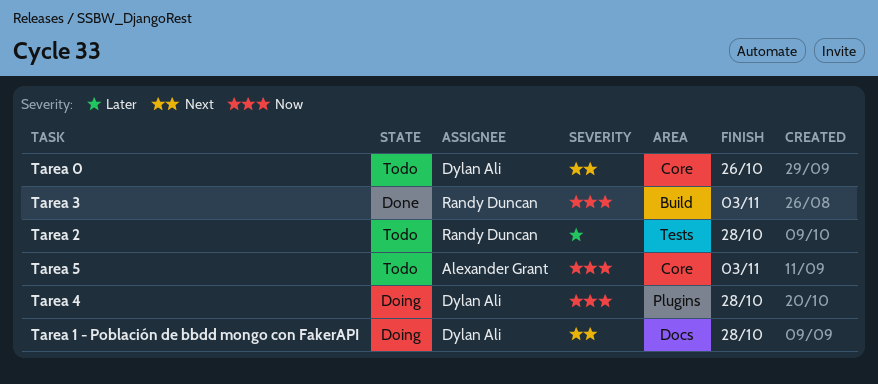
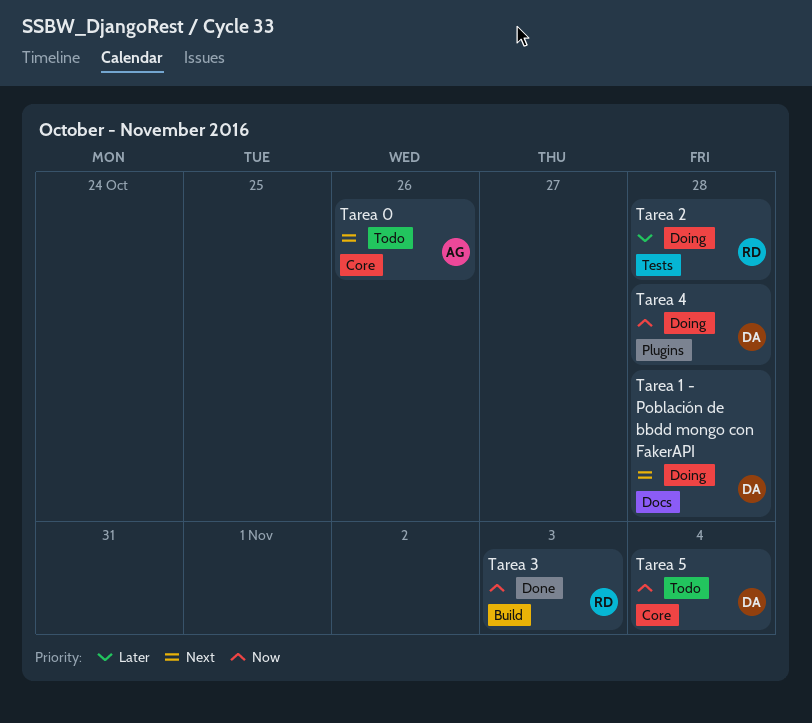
Tarea 0, owner: Dylan Ali -> Alexander Grant
Tarea 2, status: Todo -> Doing
Tarea 5, owner: Alexander Grant -> Dylan Ali
Tarea 5, due: Nov 3 -> Nov 4

